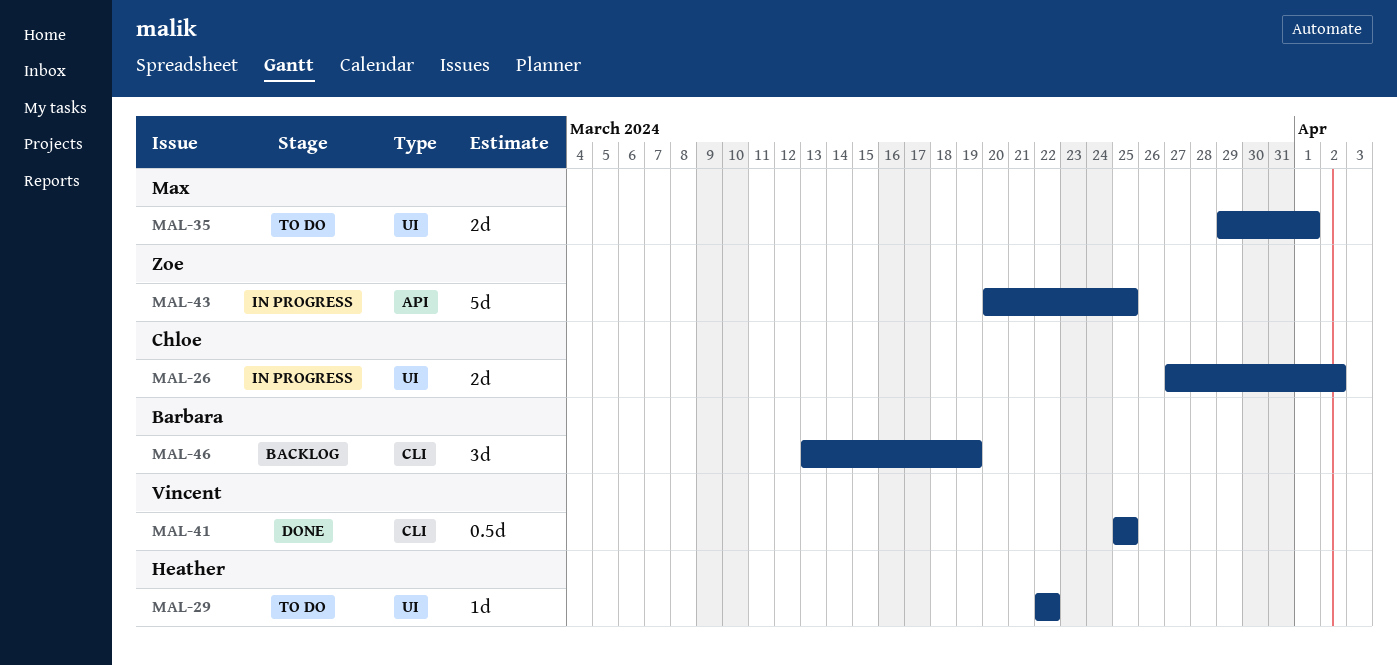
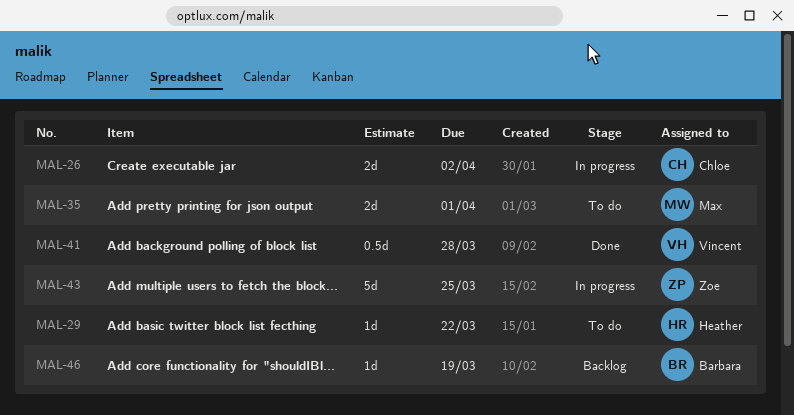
MAL-41, due: Mar 25 -> Mar 28
MAL-46, estimate: 3d -> 1d

